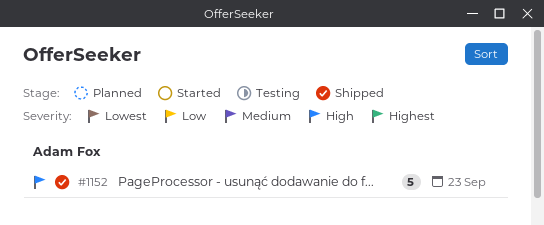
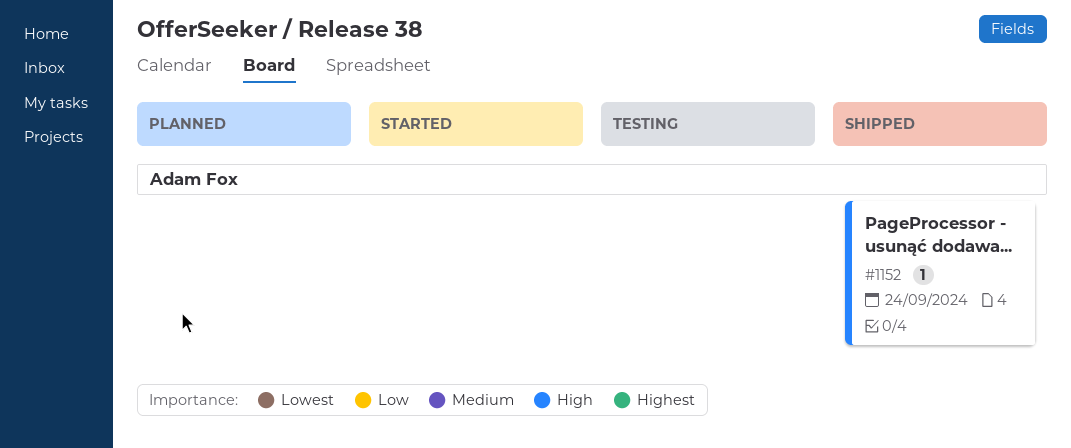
#1152, estimate: 5 -> 1
#1152, due: Sep 23 -> Sep 24

